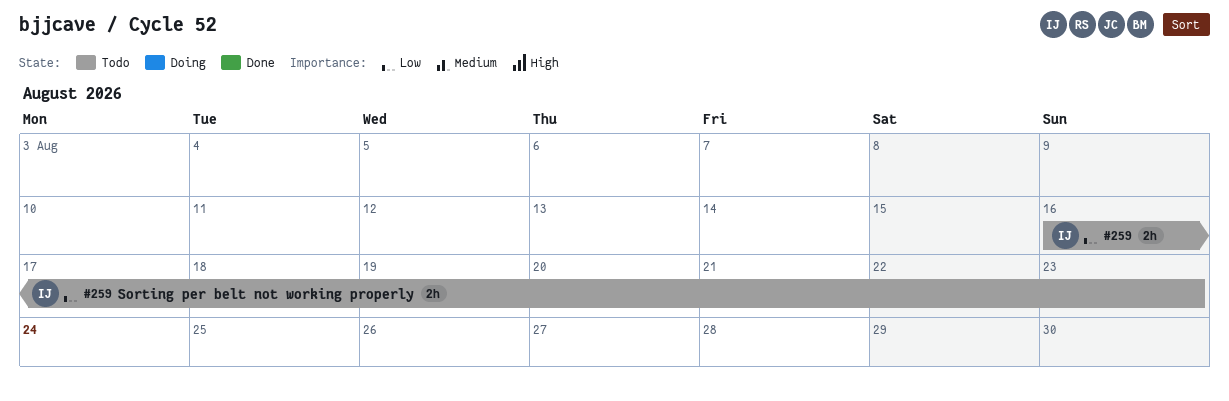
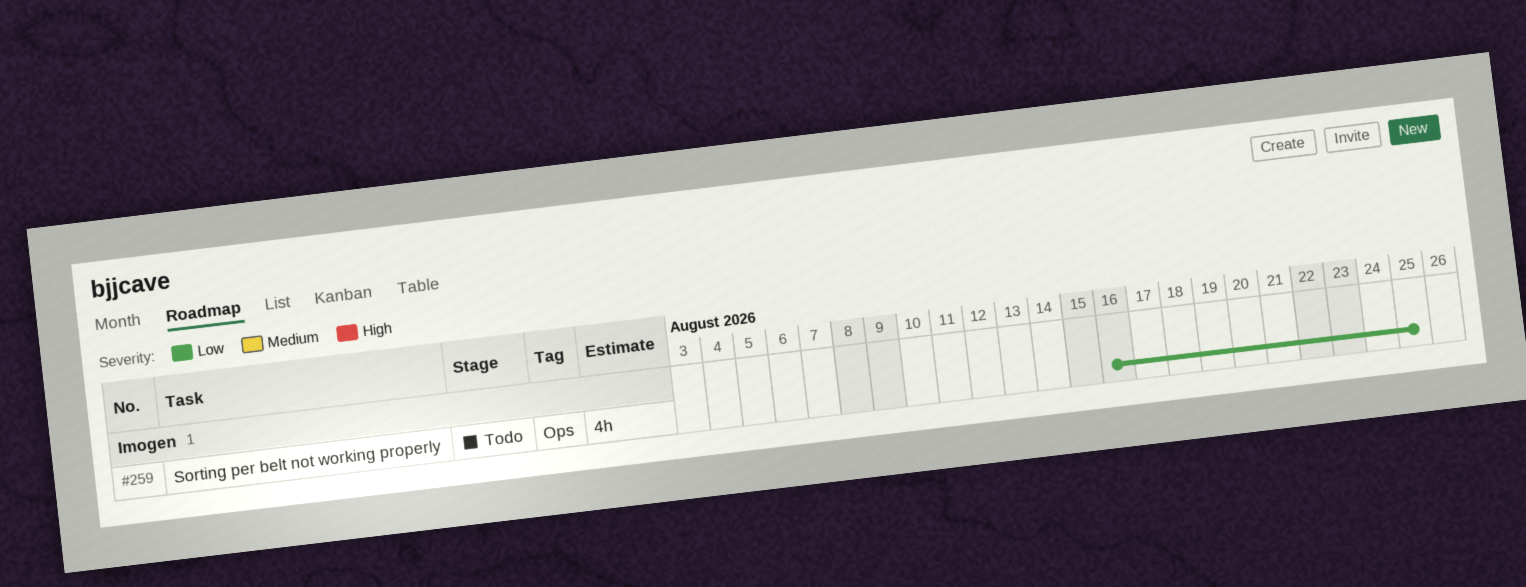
#259, estimate: 2h -> 4h
#259, due: Aug 23 -> Aug 25

